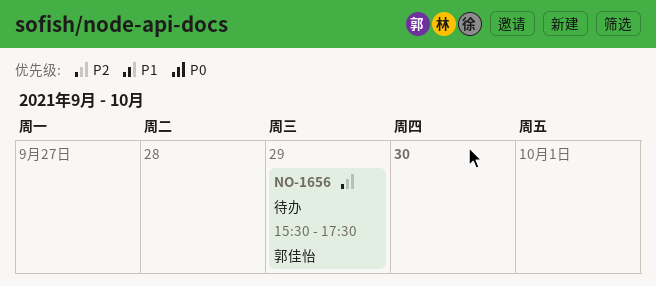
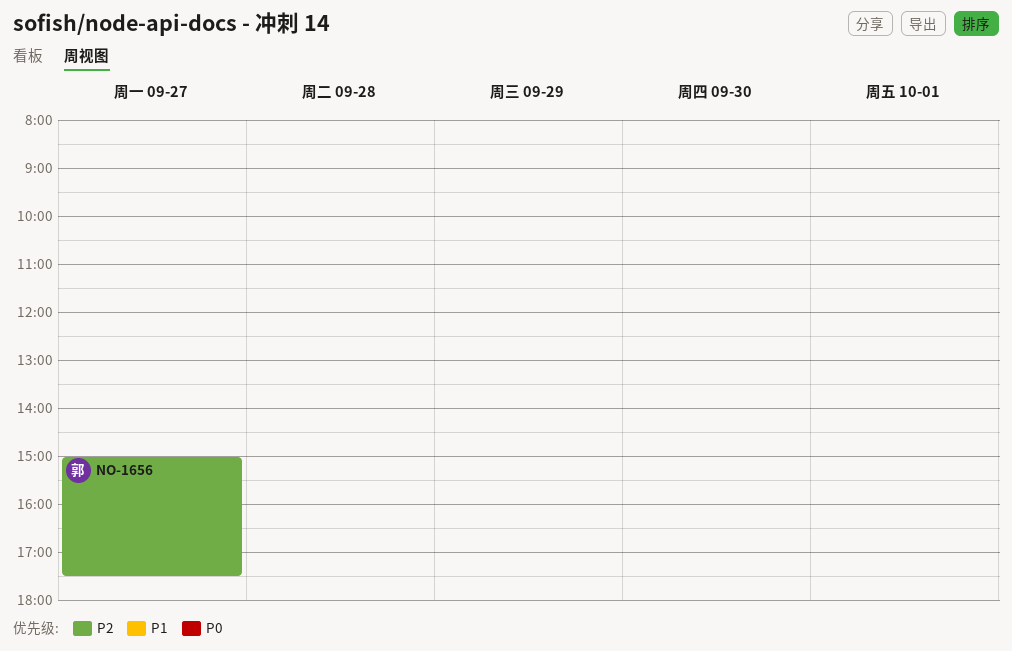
NO-1656, day: Sep 29 -> Sep 27
NO-1656, begins: 15:30 -> 15:00

